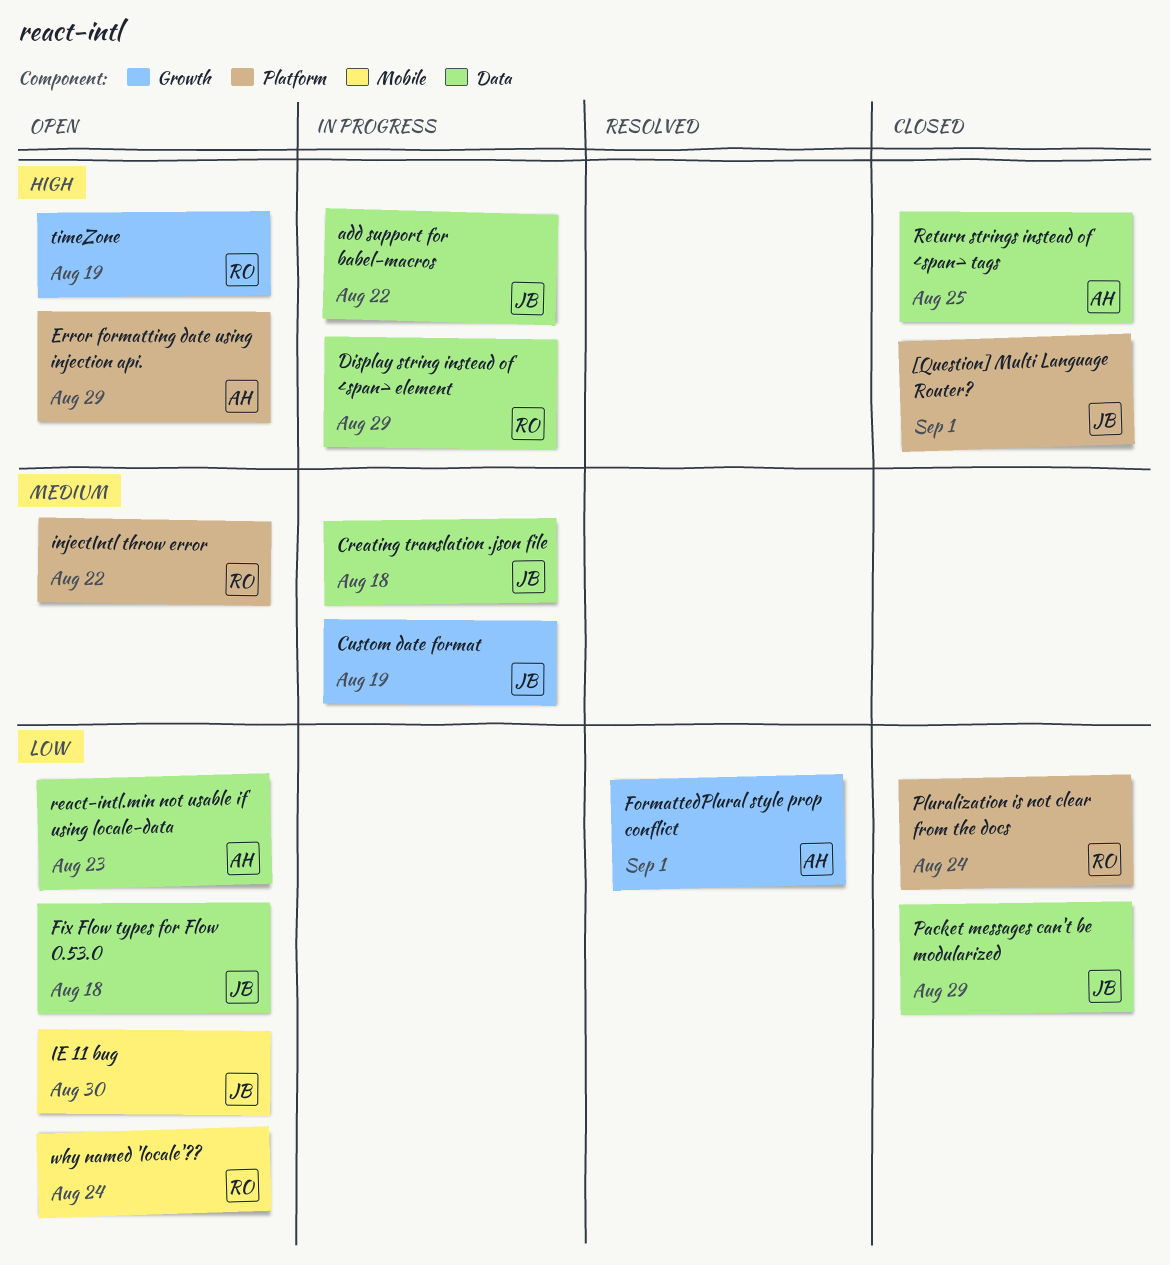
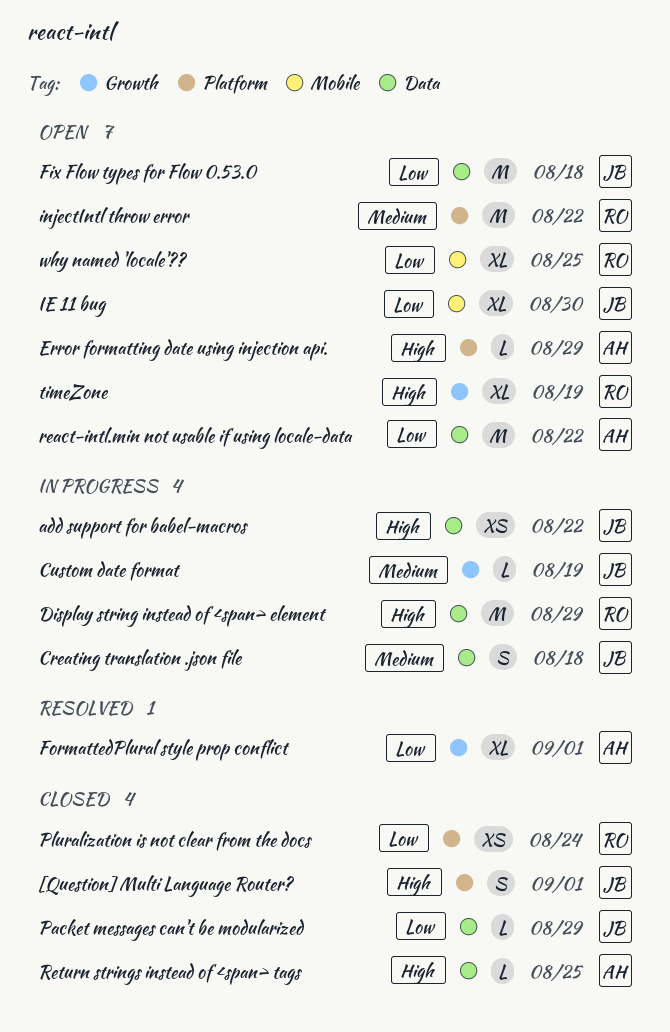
react-intl.min not usable if using locale-data, due: Aug 23 -> Aug 22
why named 'locale'??, due: Aug 24 -> Aug 25

